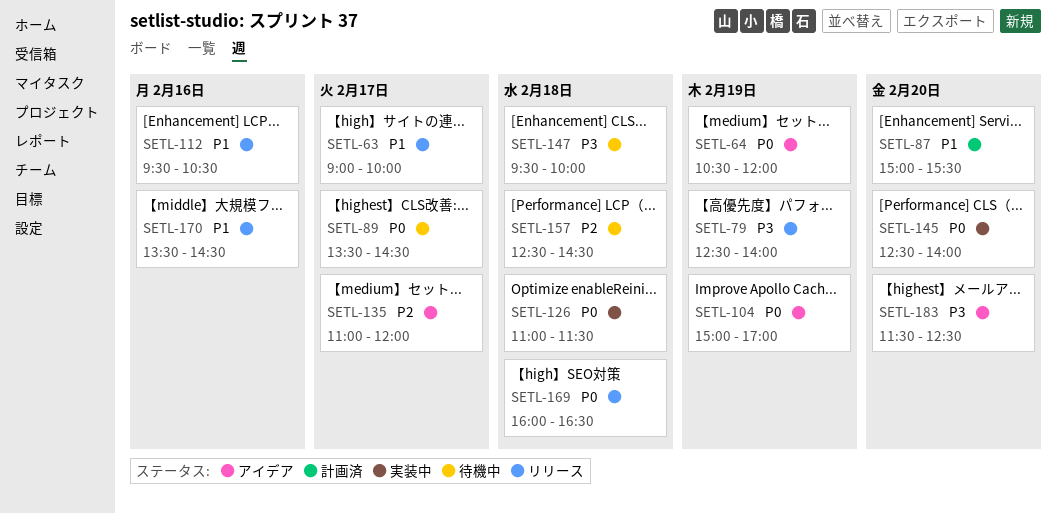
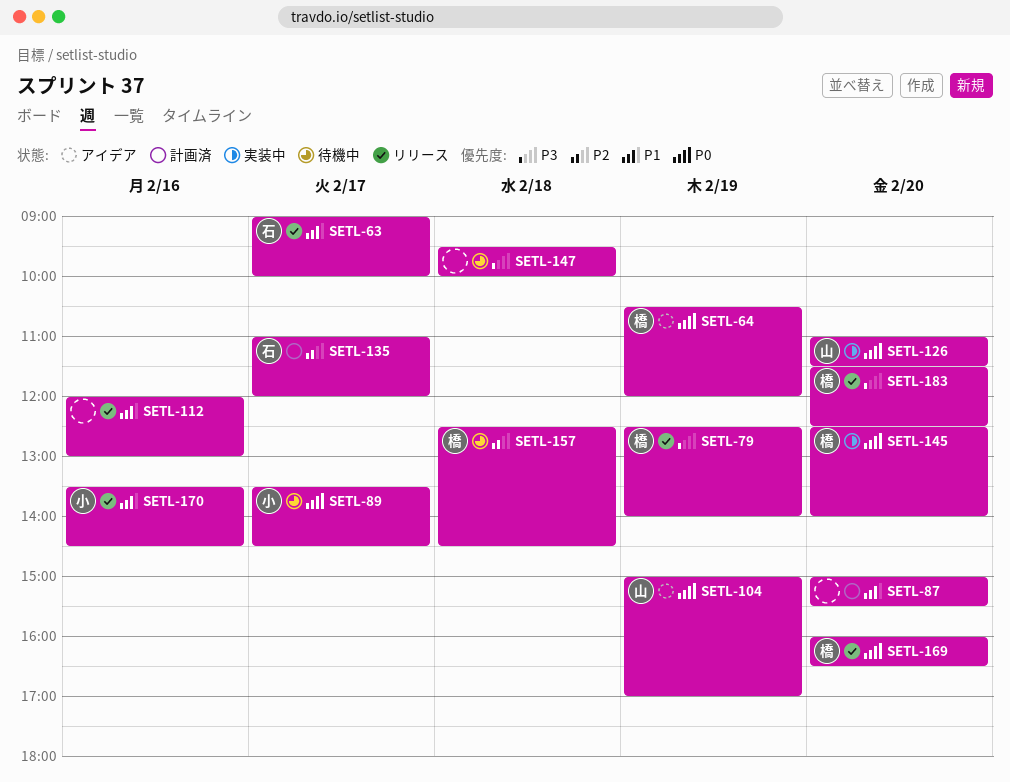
SETL-112, begins: 09:30 -> 12:00
SETL-112, ends: 10:30 -> 13:00
SETL-126, day: Feb 18 -> Feb 20
SETL-135, status: アイデア -> 計画済
SETL-169, day: Feb 18 -> Feb 20
SETL-183, status: アイデア -> リリース

